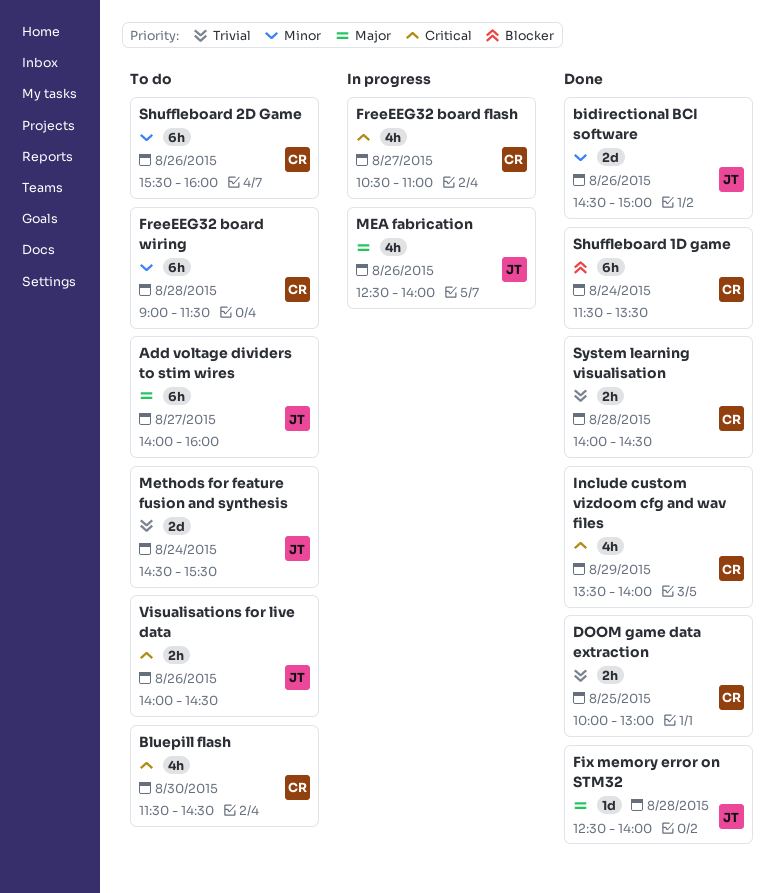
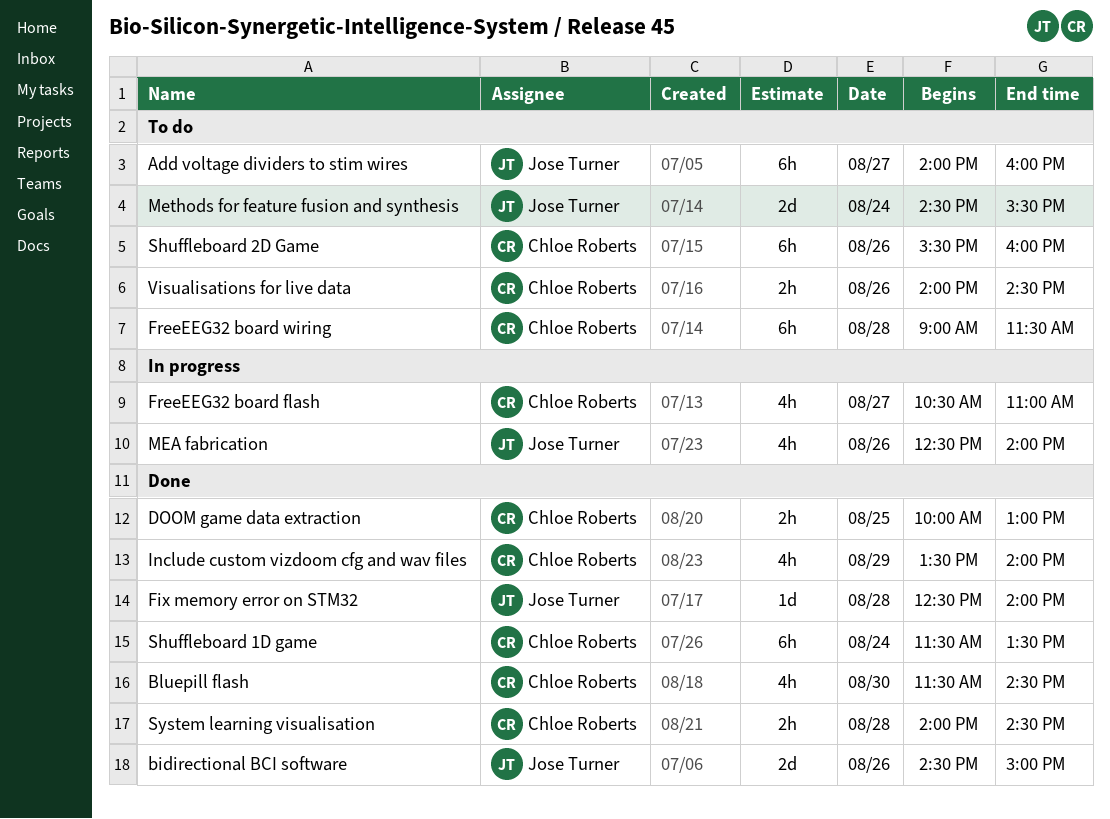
Bluepill flash, status: To do -> Done
Visualisations for live data, owner: Jose Turner -> Chloe Roberts

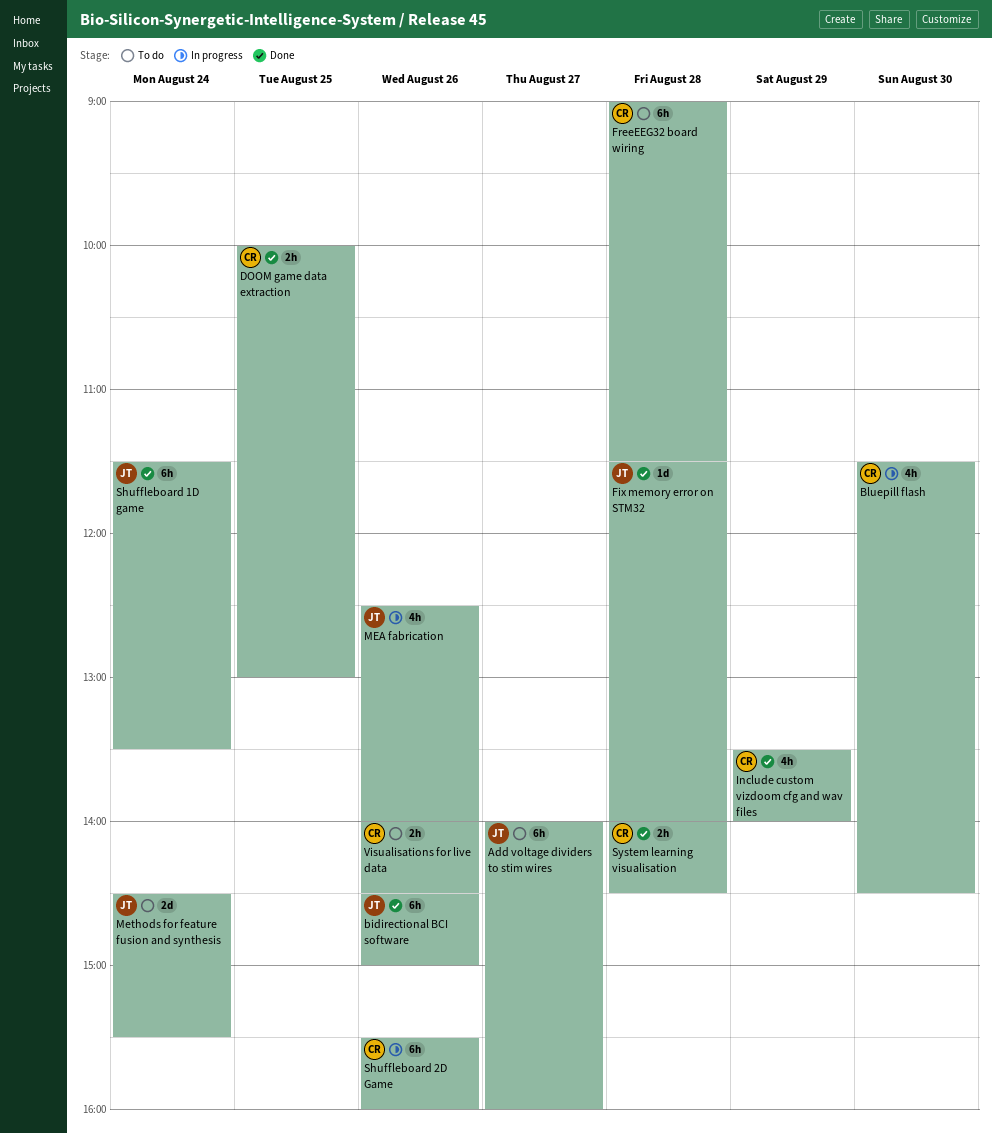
bidirectional BCI software, estimate: 2d -> 6h
Bluepill flash, status: Done -> In progress
Fix memory error on STM32, begins: 12:30 -> 11:30
FreeEEG32 board flash: present -> none
Shuffleboard 1D game, owner: Chloe Roberts -> Jose Turner
Shuffleboard 2D Game, status: To do -> In progress

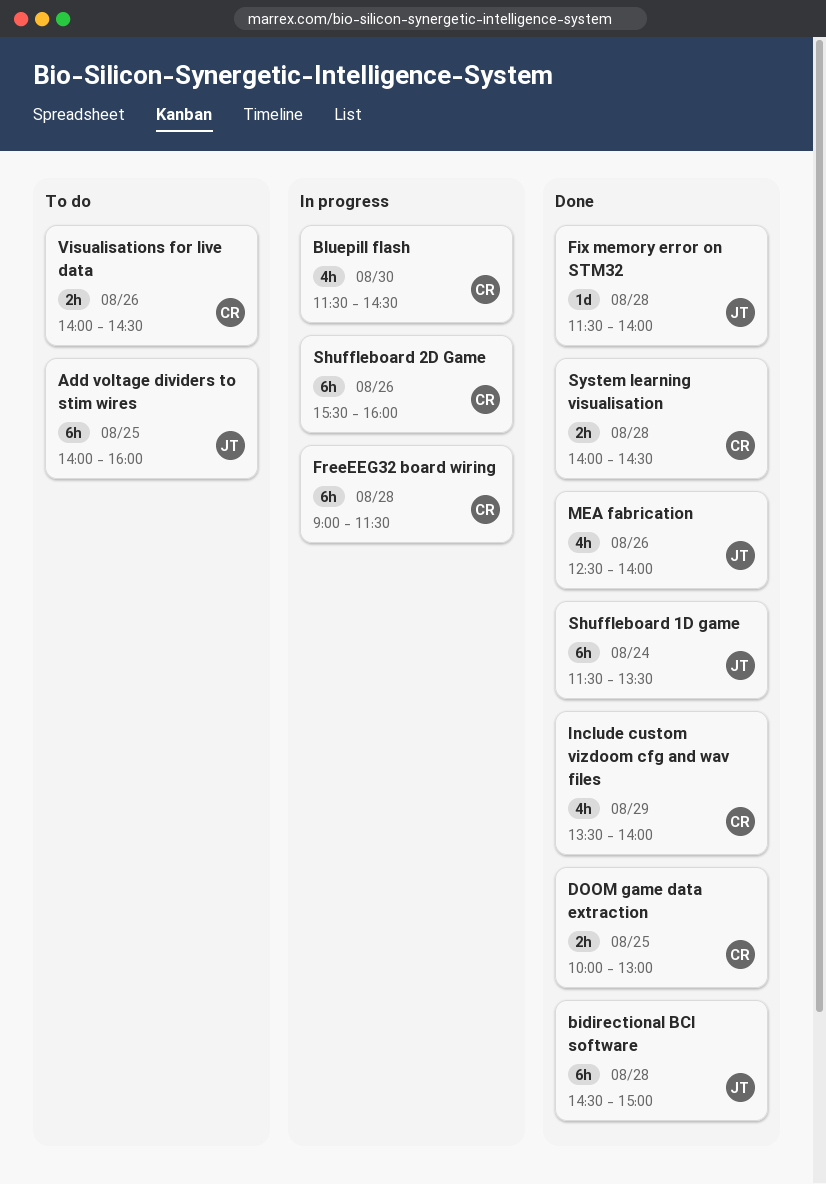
Add voltage dividers to stim wires, day: Aug 27 -> Aug 25
bidirectional BCI software, day: Aug 26 -> Aug 28
FreeEEG32 board wiring, status: To do -> In progress
MEA fabrication, status: In progress -> Done
Methods for feature fusion and synthesis: present -> none

